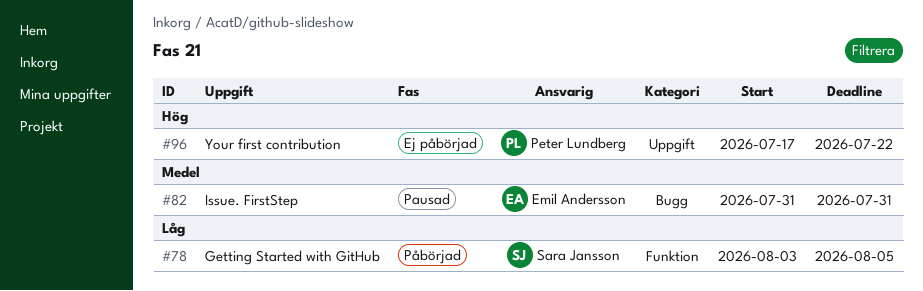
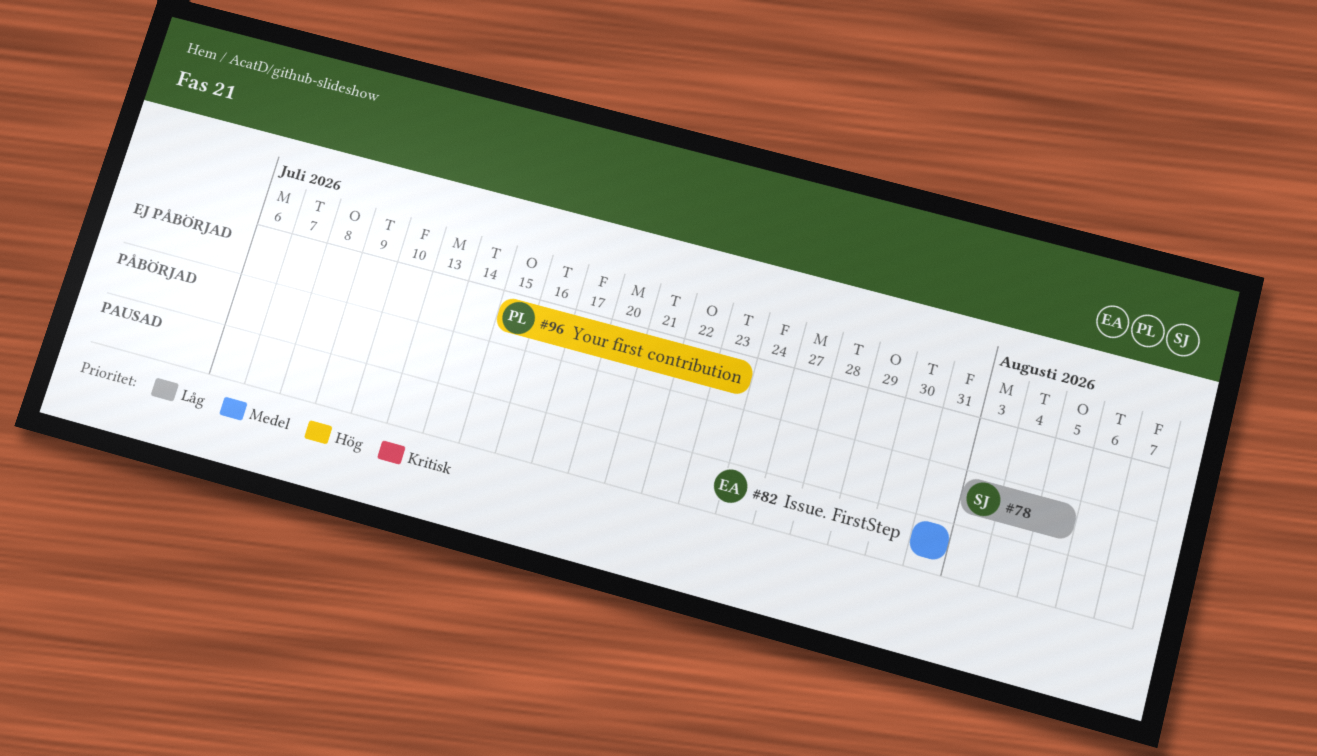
#96, start: Jul 17 -> Jul 15
#96, due: Jul 22 -> Jul 23

